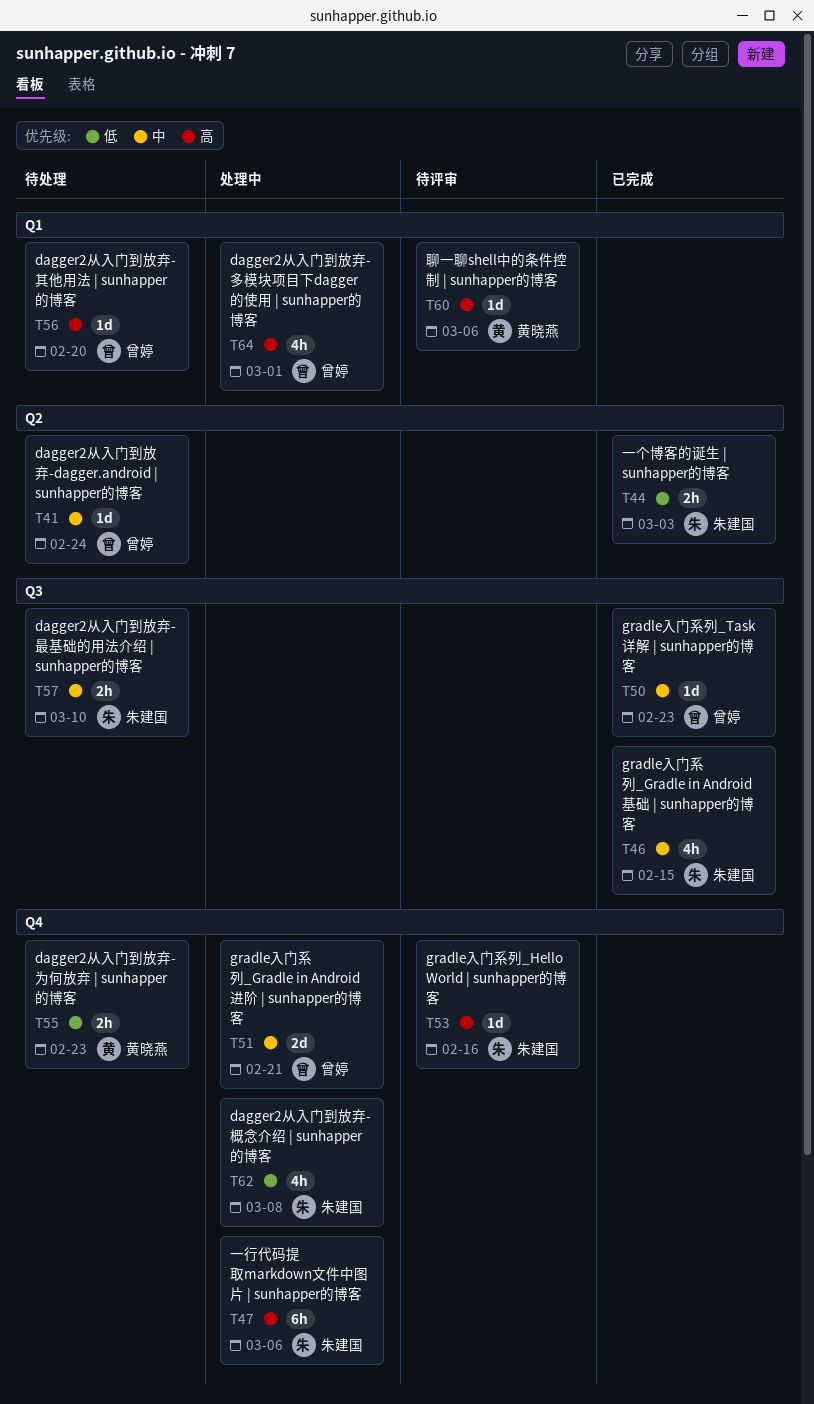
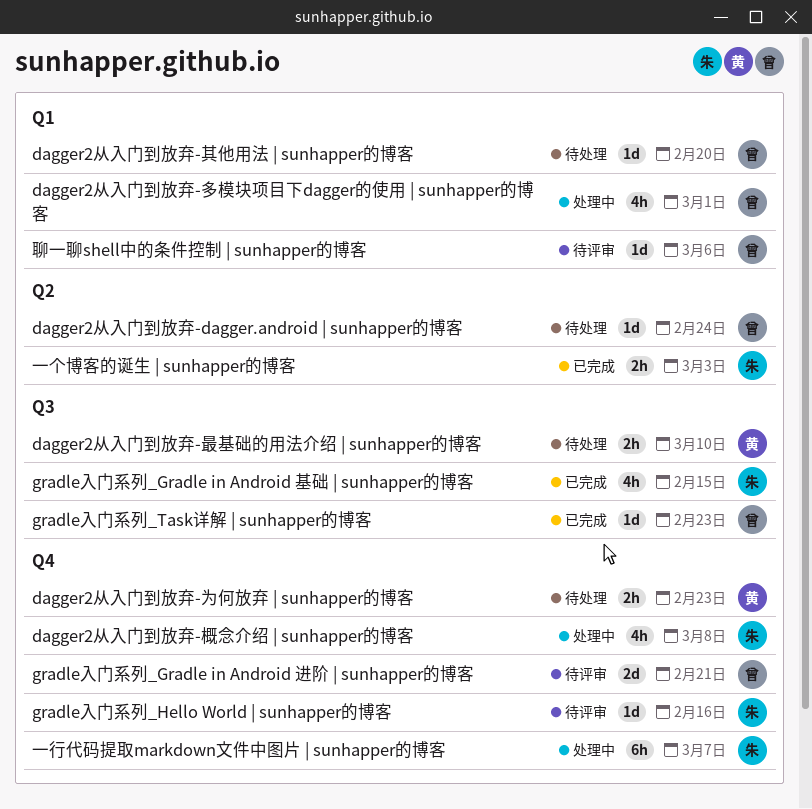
dagger2从入门到放弃-最基础的用法介绍 | sunhapper的博客, owner: 朱建国 -> 黄晓燕
gradle入门系列_Gradle in Android 进阶 | sunhapper的博客, status: 处理中 -> 待评审
一行代码提取markdown文件中图片 | sunhapper的博客, due: Mar 6 -> Mar 7
聊一聊shell中的条件控制 | sunhapper的博客, owner: 黄晓燕 -> 曾婷

